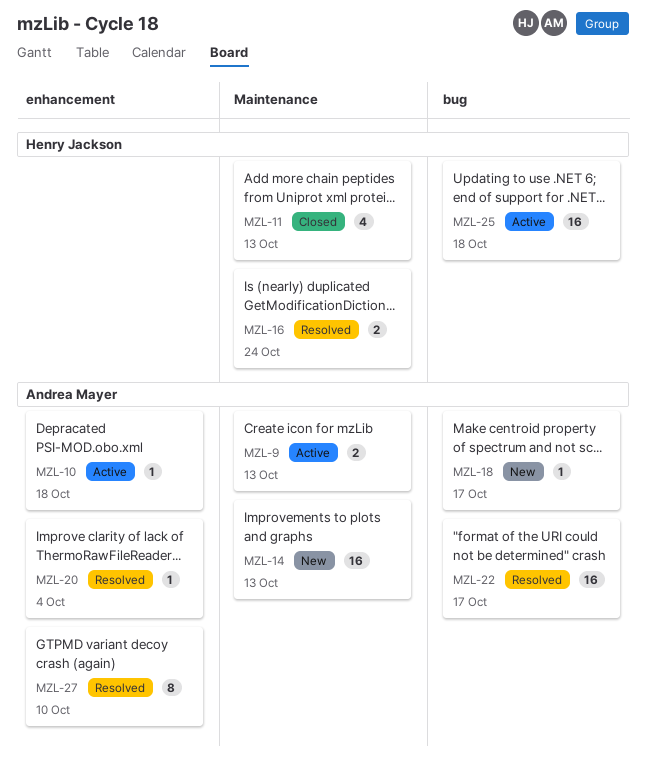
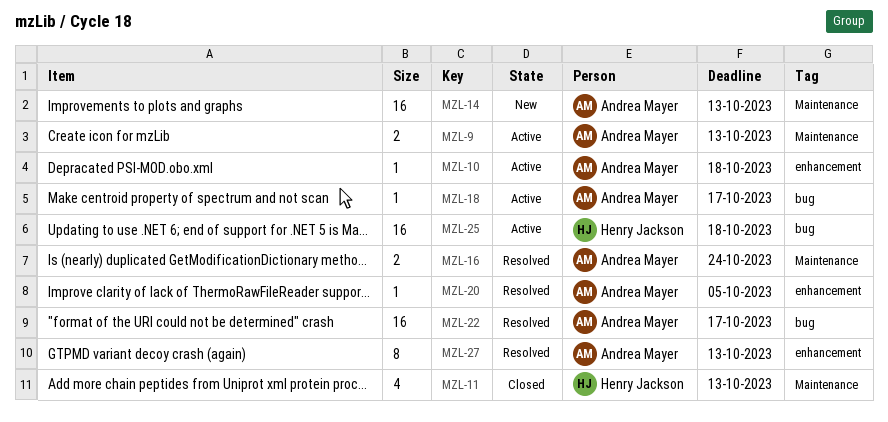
MZL-16, owner: Henry Jackson -> Andrea Mayer
MZL-18, status: New -> Active
MZL-20, due: Oct 4 -> Oct 5
MZL-27, due: Oct 10 -> Oct 13

